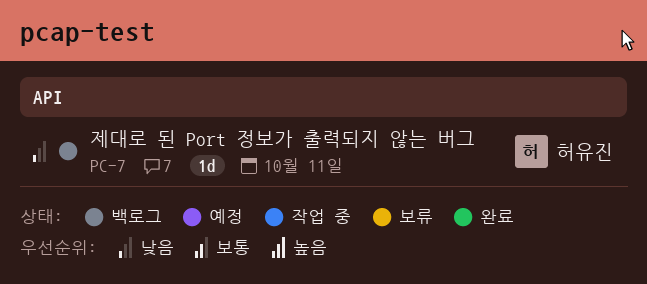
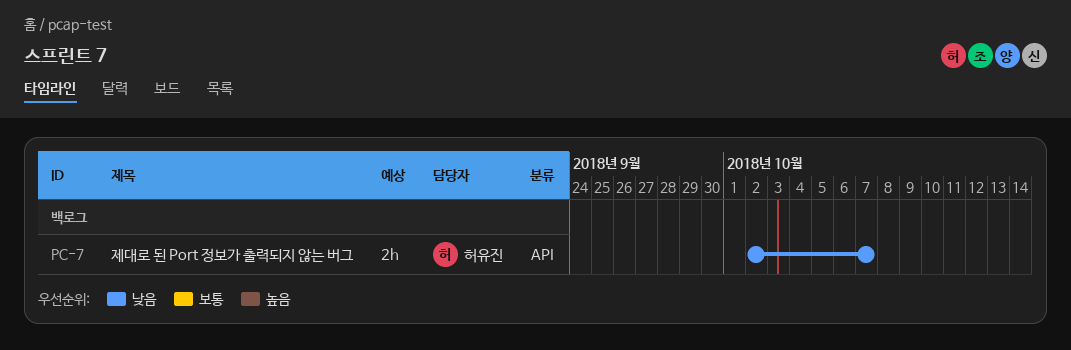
PC-7, estimate: 1d -> 2h
PC-7, due: Oct 11 -> Oct 7

